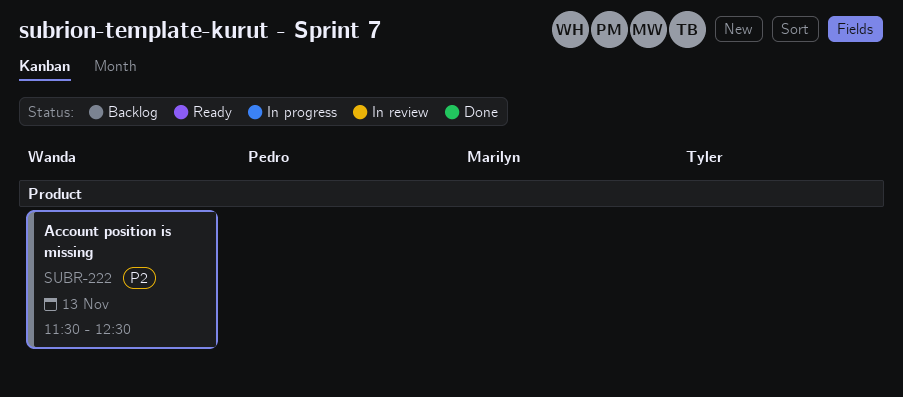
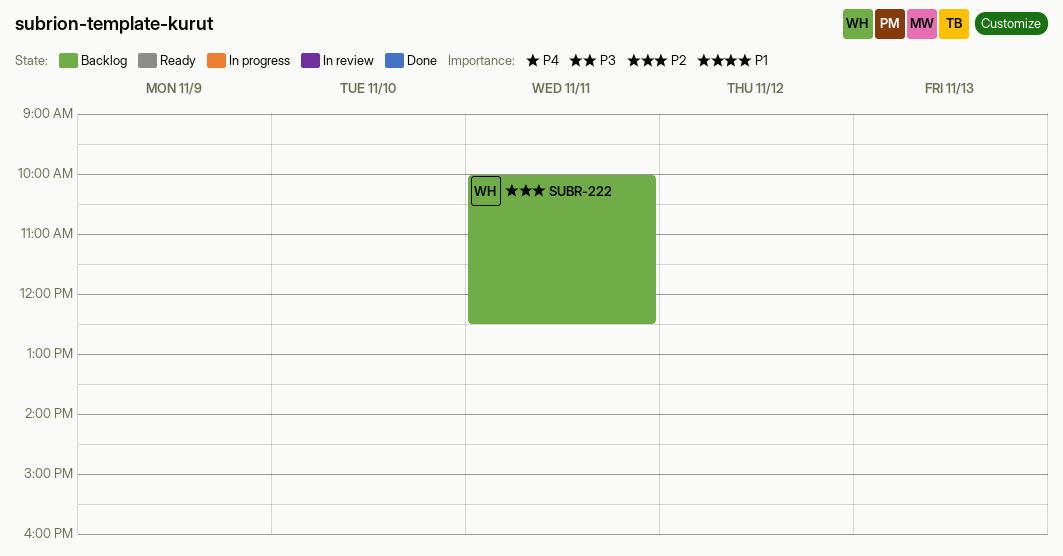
SUBR-222, day: Nov 13 -> Nov 11
SUBR-222, begins: 11:30 -> 10:00

